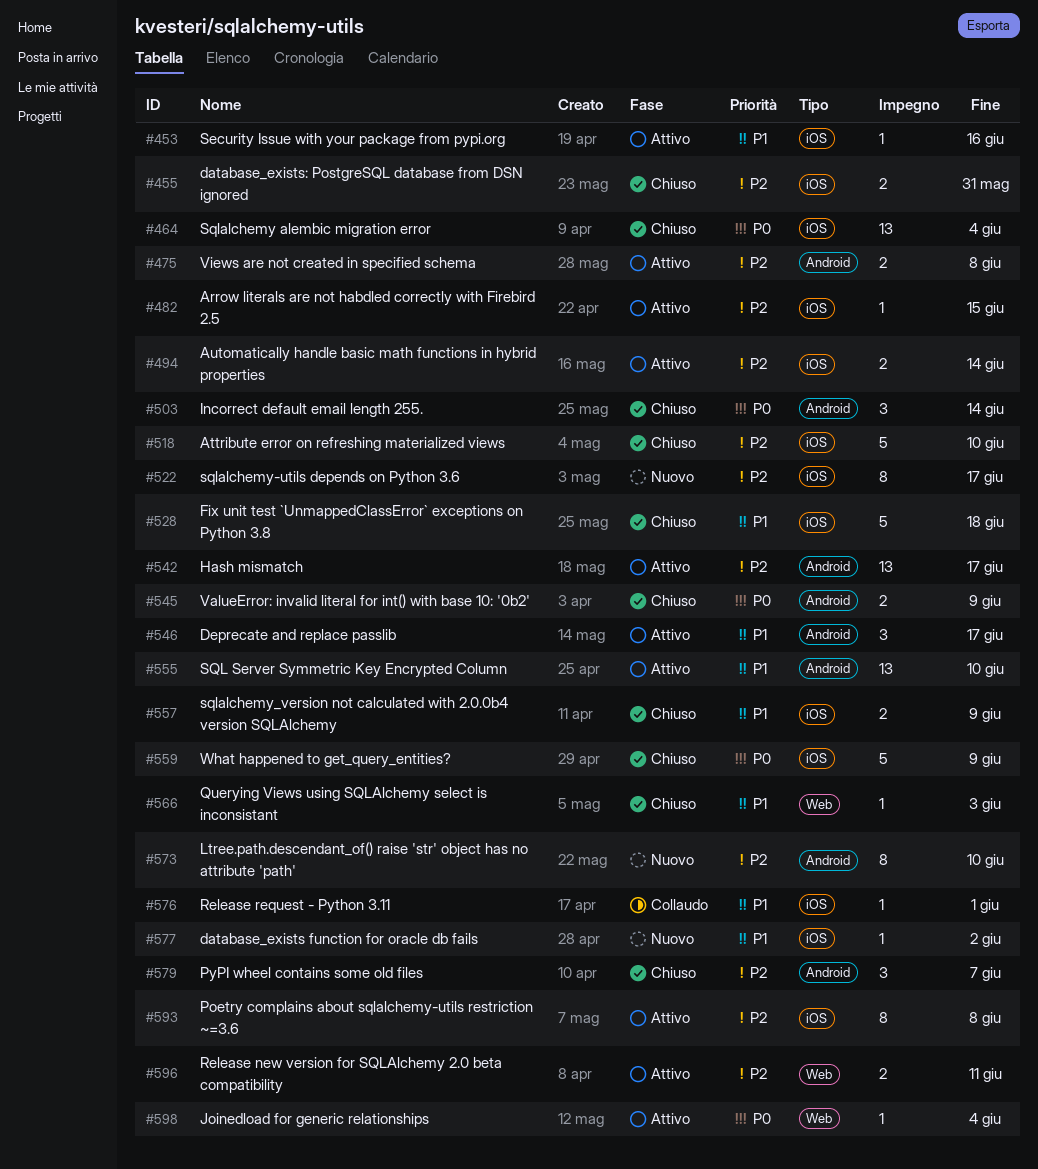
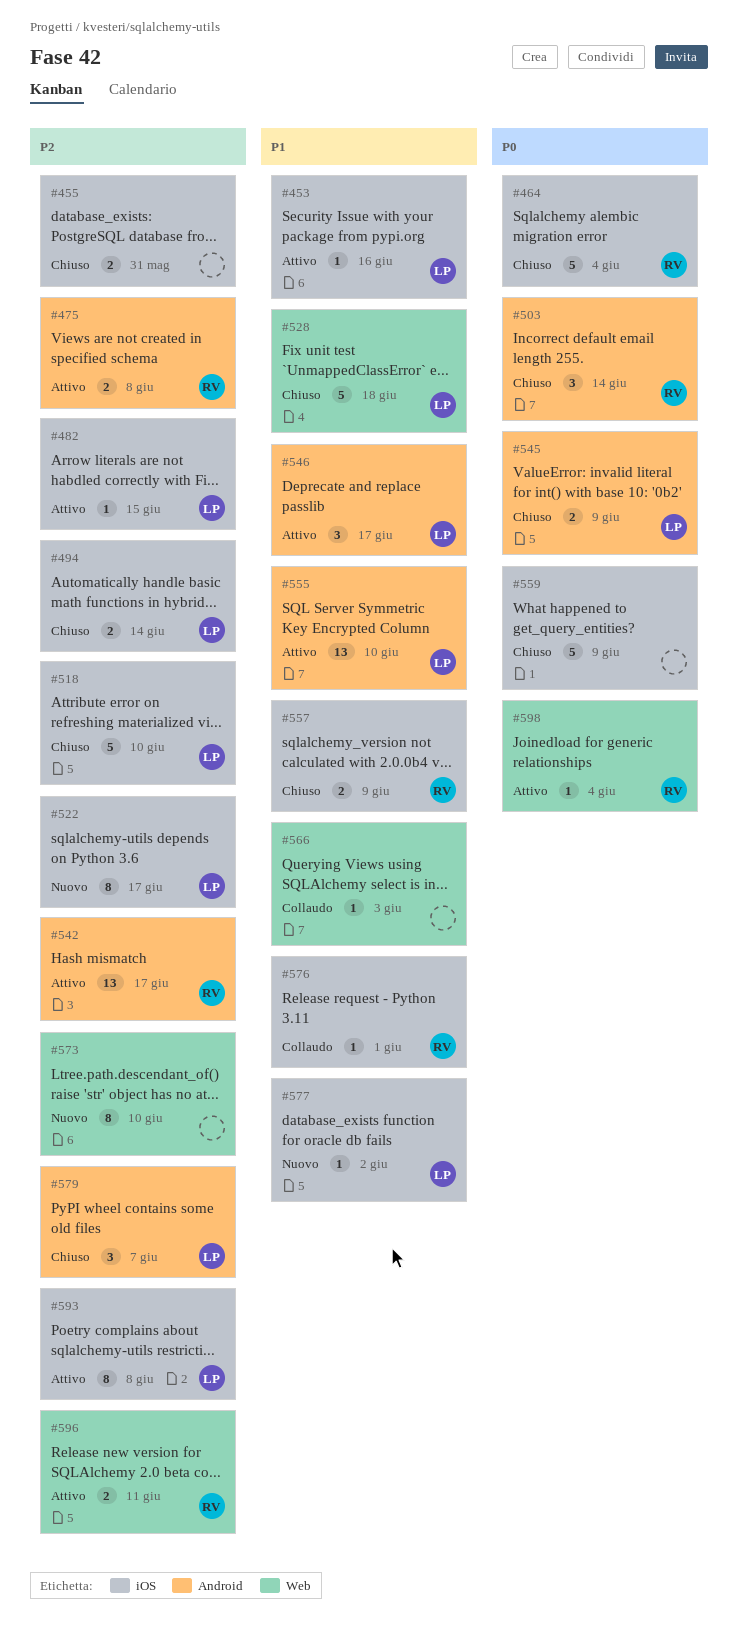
#464, estimate: 13 -> 5
#494, status: Attivo -> Chiuso
#528, label: iOS -> Web
#566, status: Chiuso -> Collaudo
#573, label: Android -> Web

